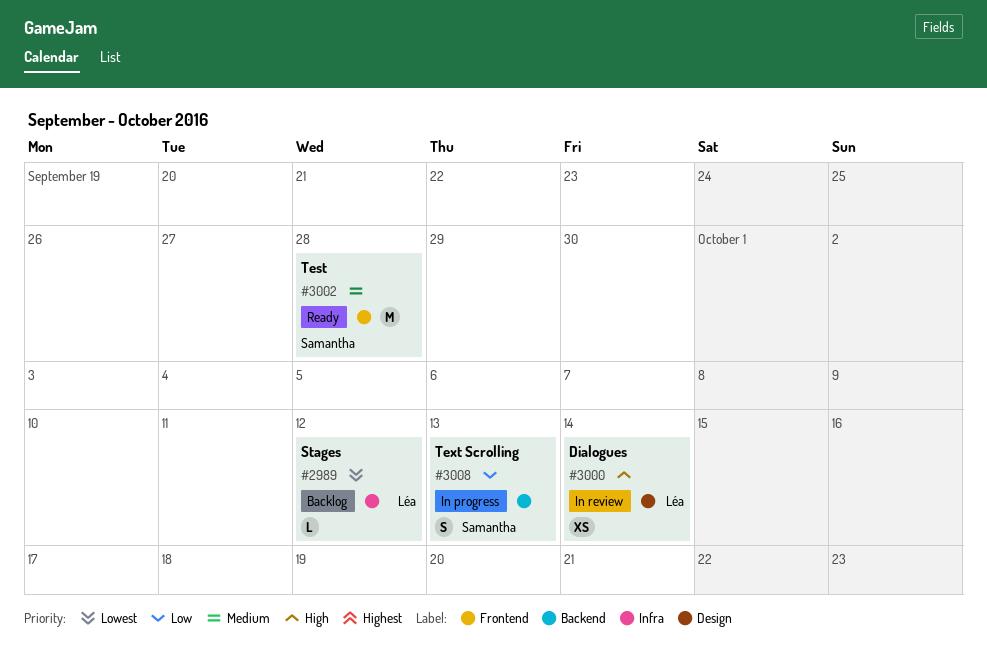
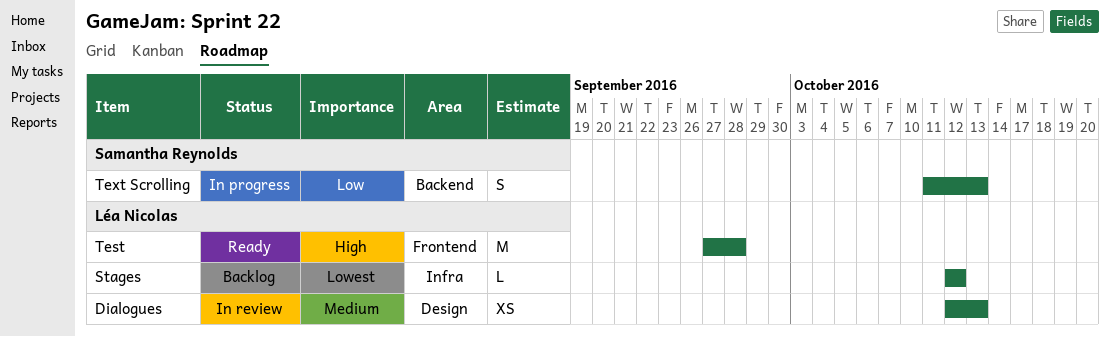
Dialogues, priority: High -> Medium
Dialogues, due: Oct 14 -> Oct 13
Test, owner: Samantha Reynolds -> Léa Nicolas
Test, priority: Medium -> High

